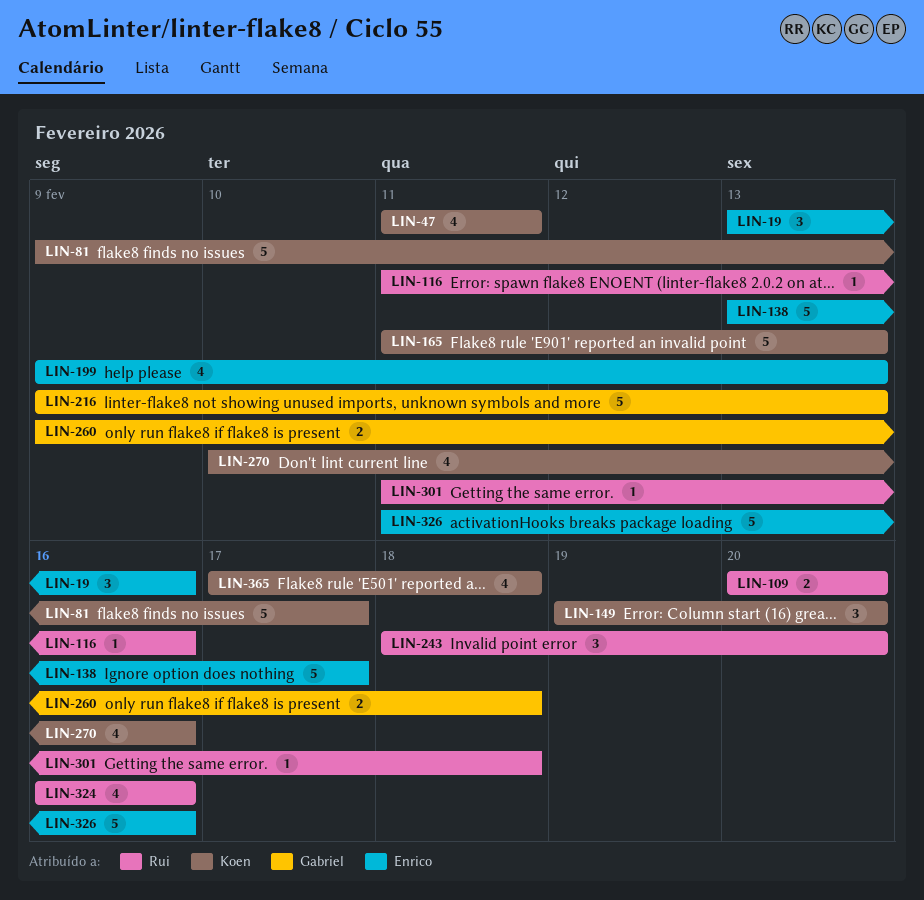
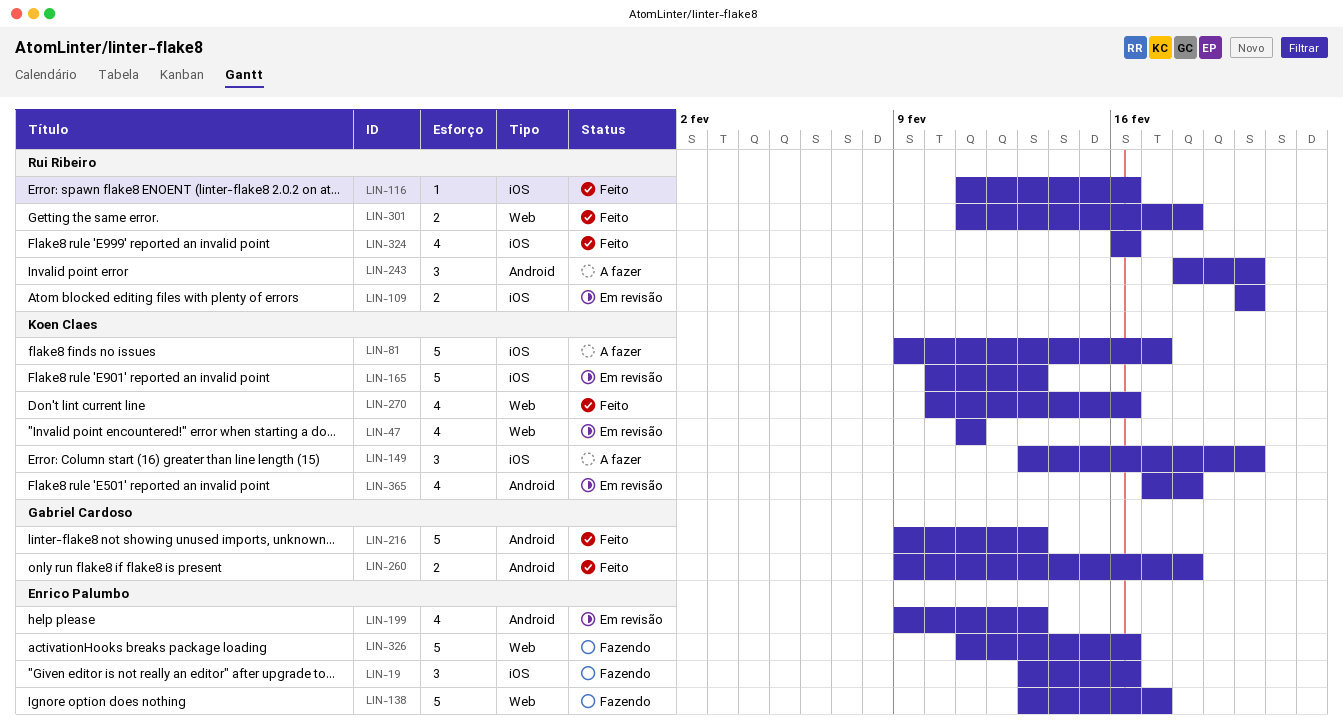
LIN-149, start: Feb 19 -> Feb 13
LIN-165, start: Feb 11 -> Feb 10
LIN-301, estimate: 1 -> 2

